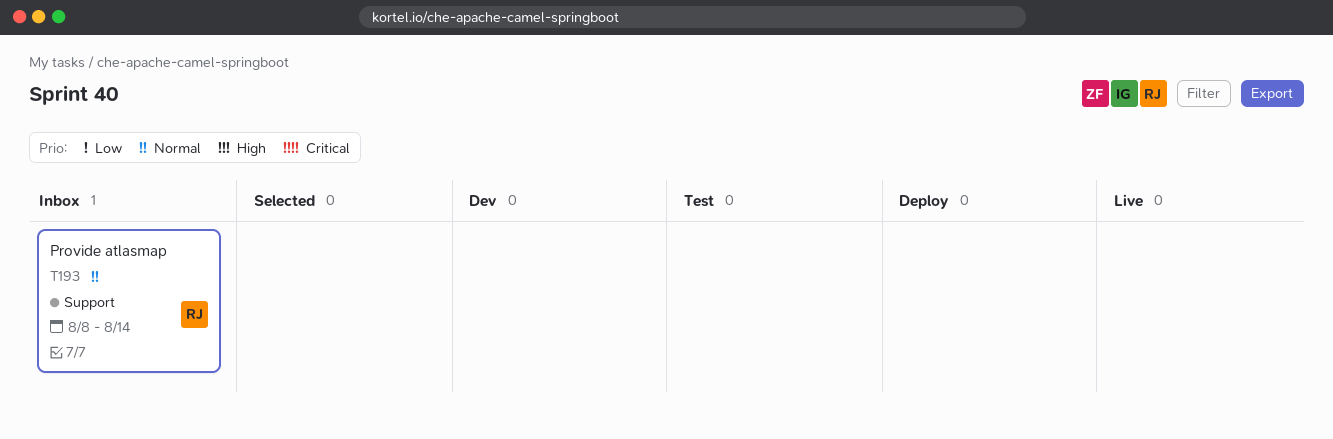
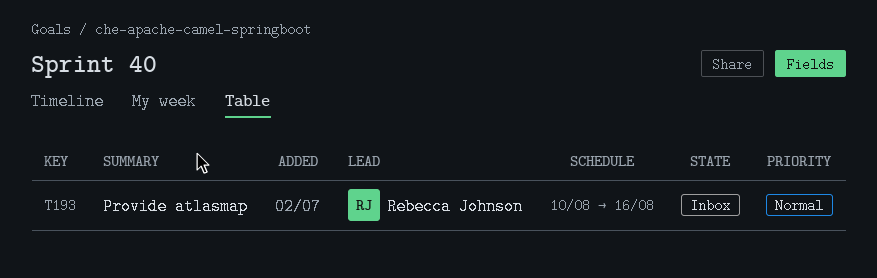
T193, start: Aug 8 -> Aug 10
T193, due: Aug 14 -> Aug 16

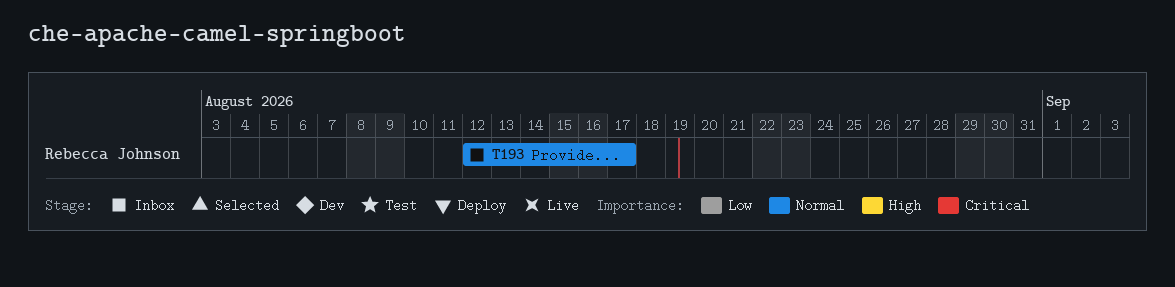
T193, start: Aug 10 -> Aug 12
T193, due: Aug 16 -> Aug 17

